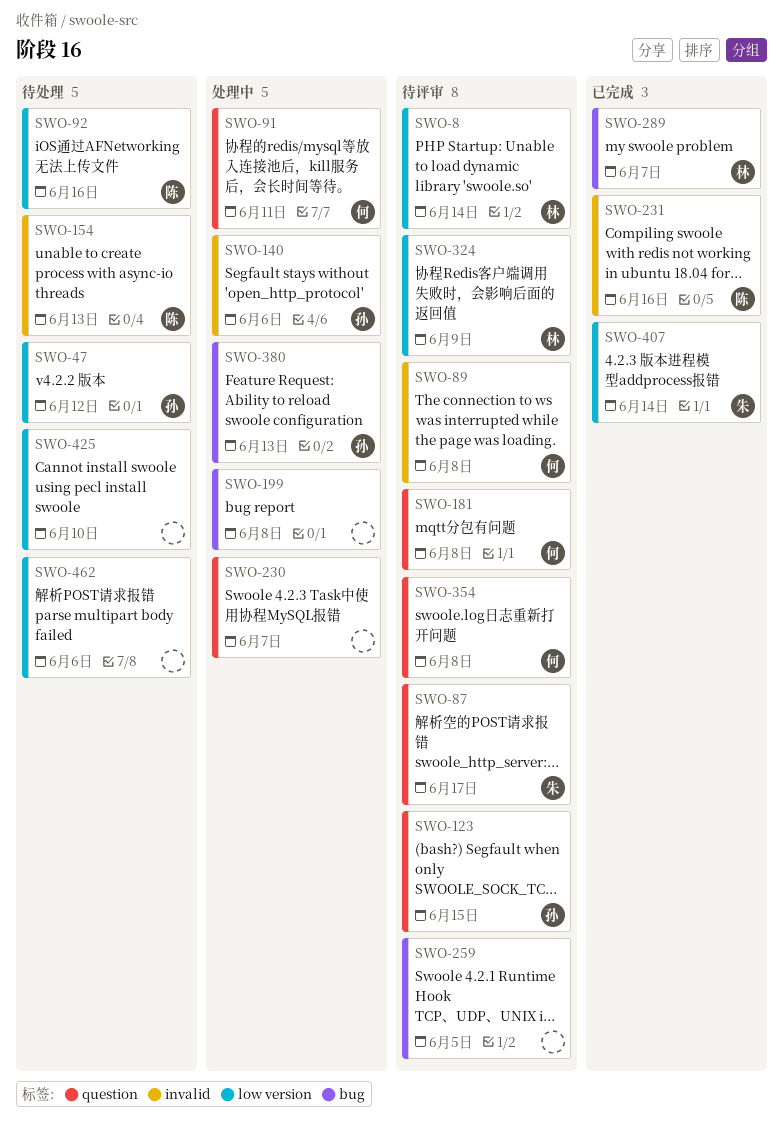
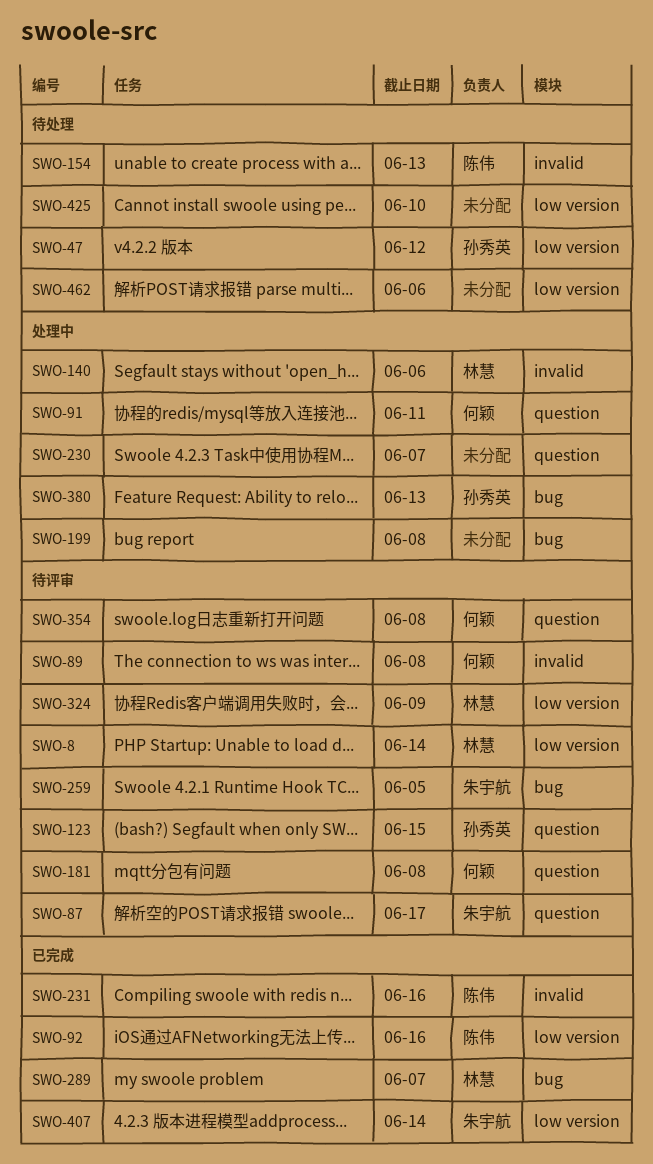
SWO-92, status: 待处理 -> 已完成
SWO-140, owner: 孙秀英 -> 林慧
SWO-259, owner: none -> 朱宇航

